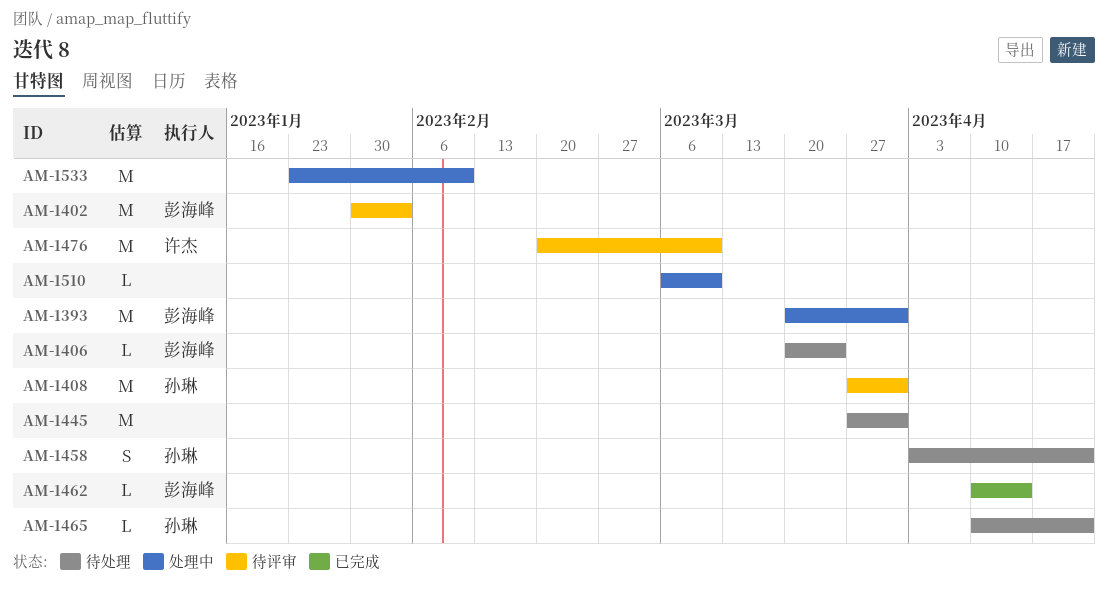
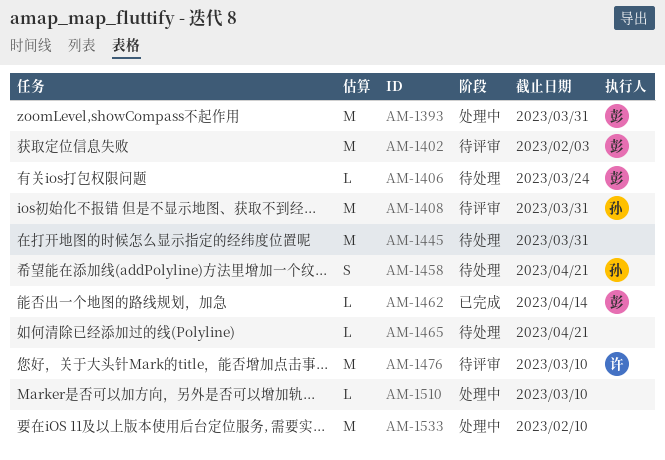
AM-1465, owner: 孙琳 -> none

